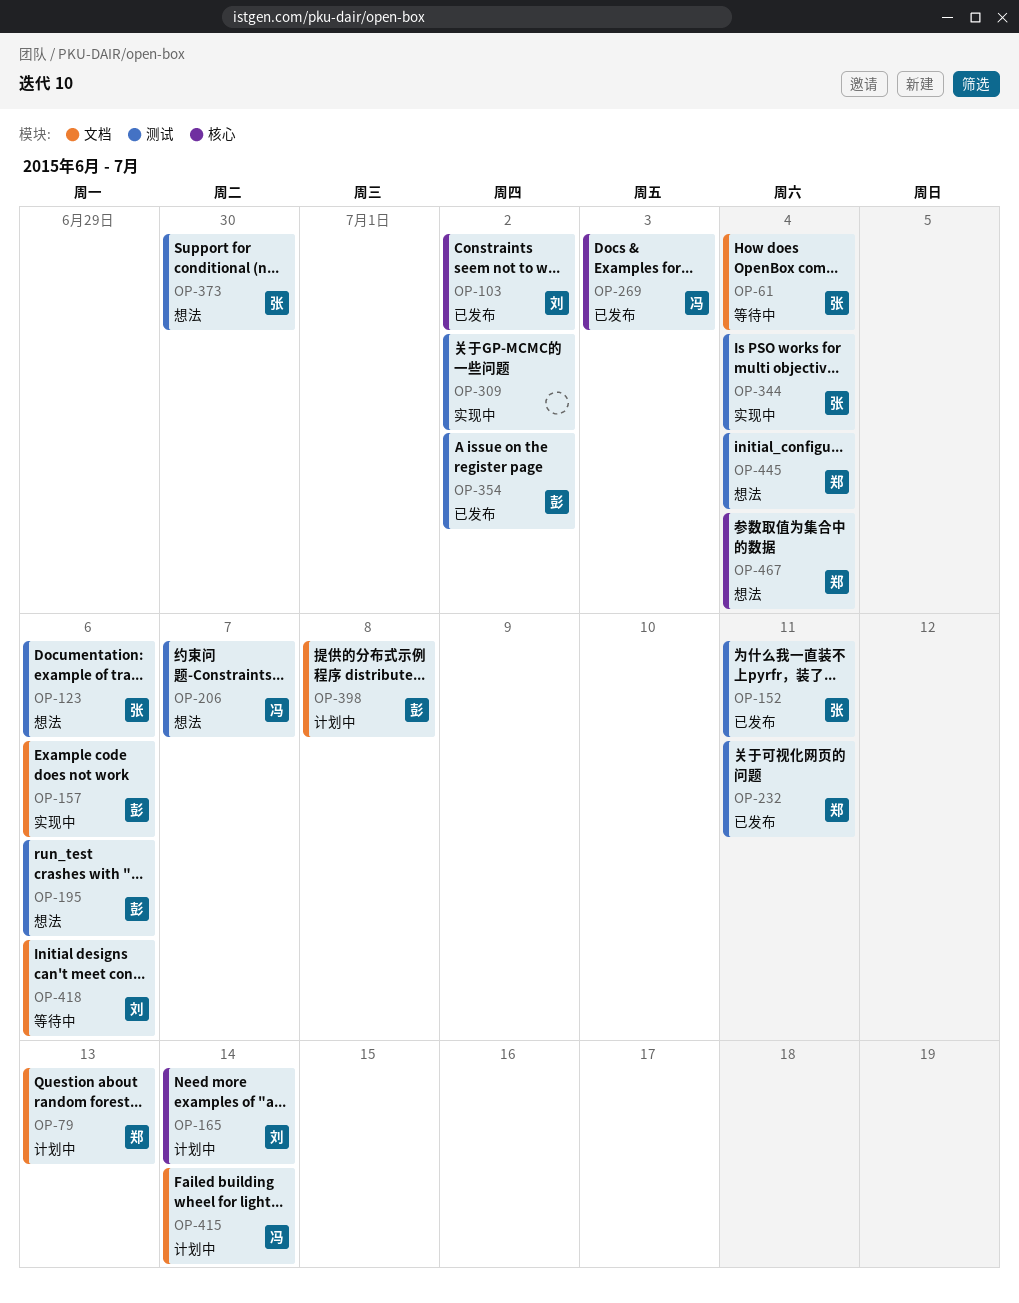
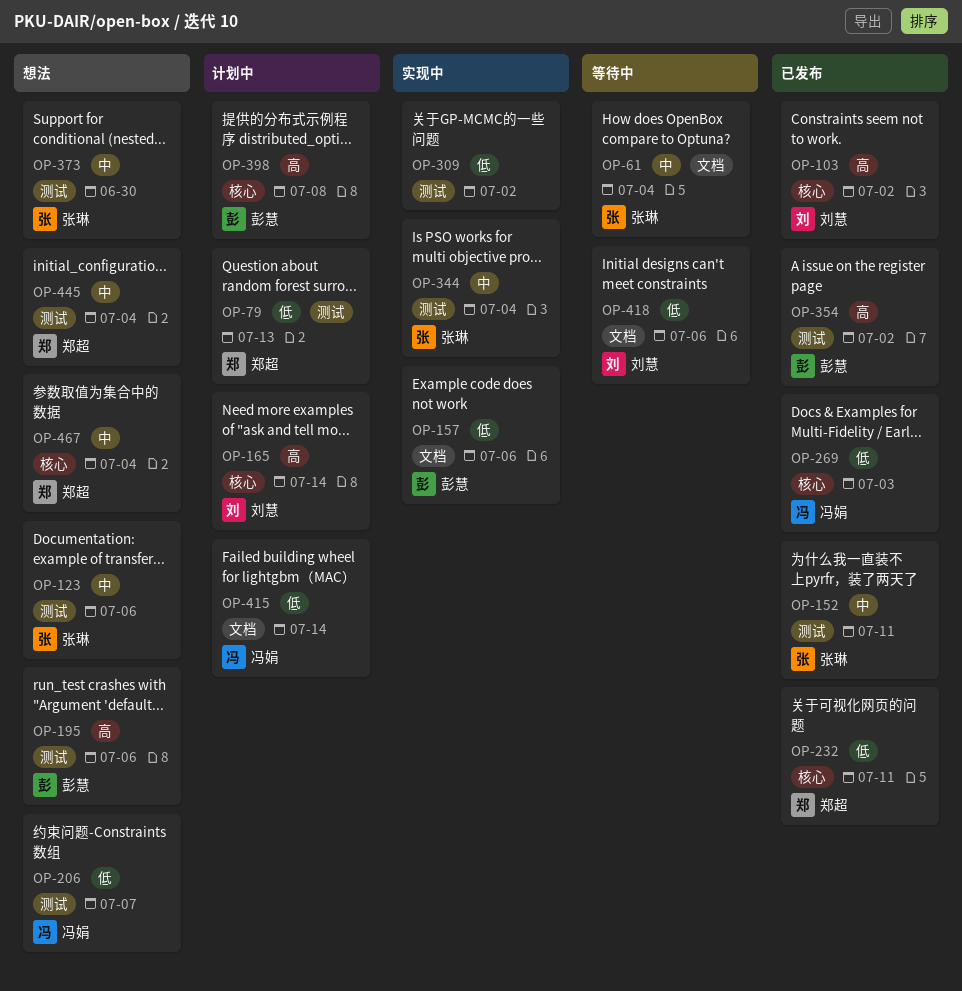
OP-79, label: 文档 -> 测试
OP-232, label: 测试 -> 核心
OP-398, label: 文档 -> 核心

